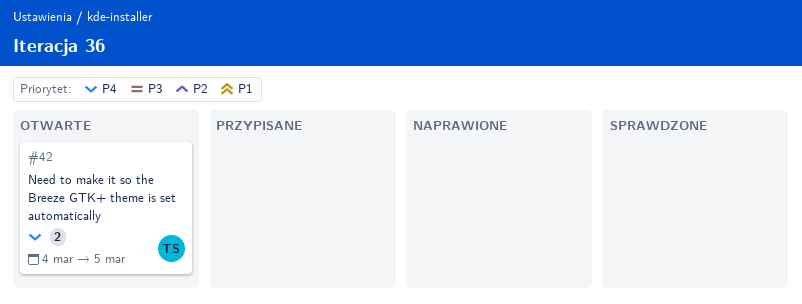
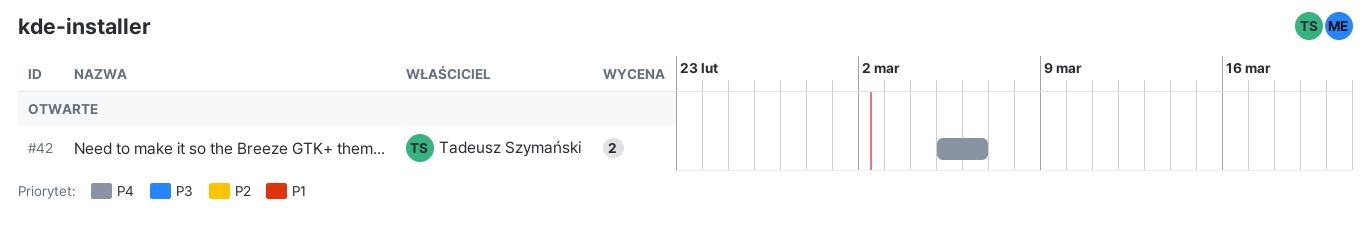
#42, start: Mar 4 -> Mar 5
#42, due: Mar 5 -> Mar 6

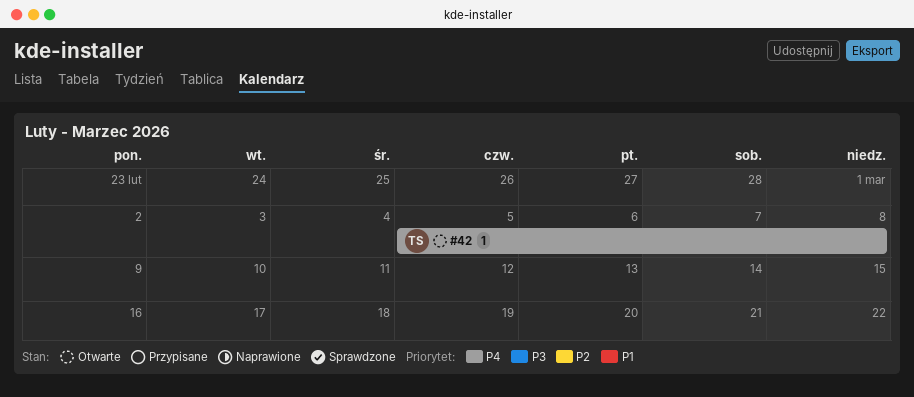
#42, estimate: 2 -> 1
#42, due: Mar 6 -> Mar 8

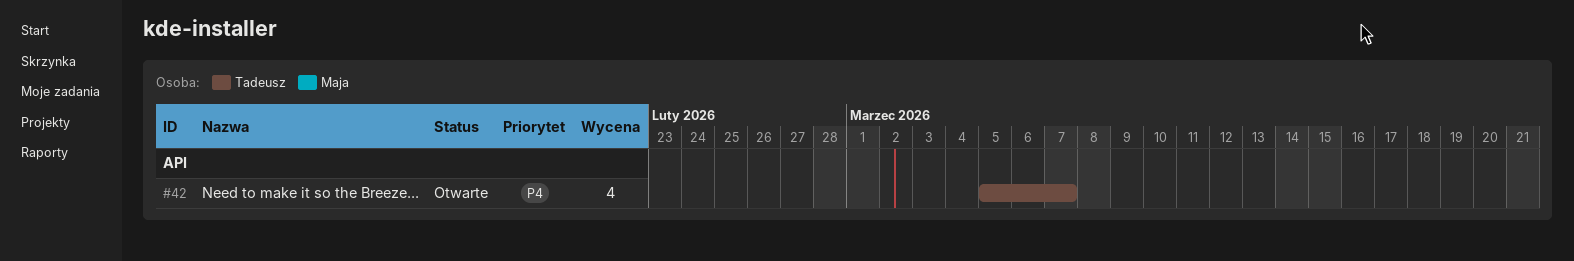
#42, estimate: 1 -> 4
#42, due: Mar 8 -> Mar 7

